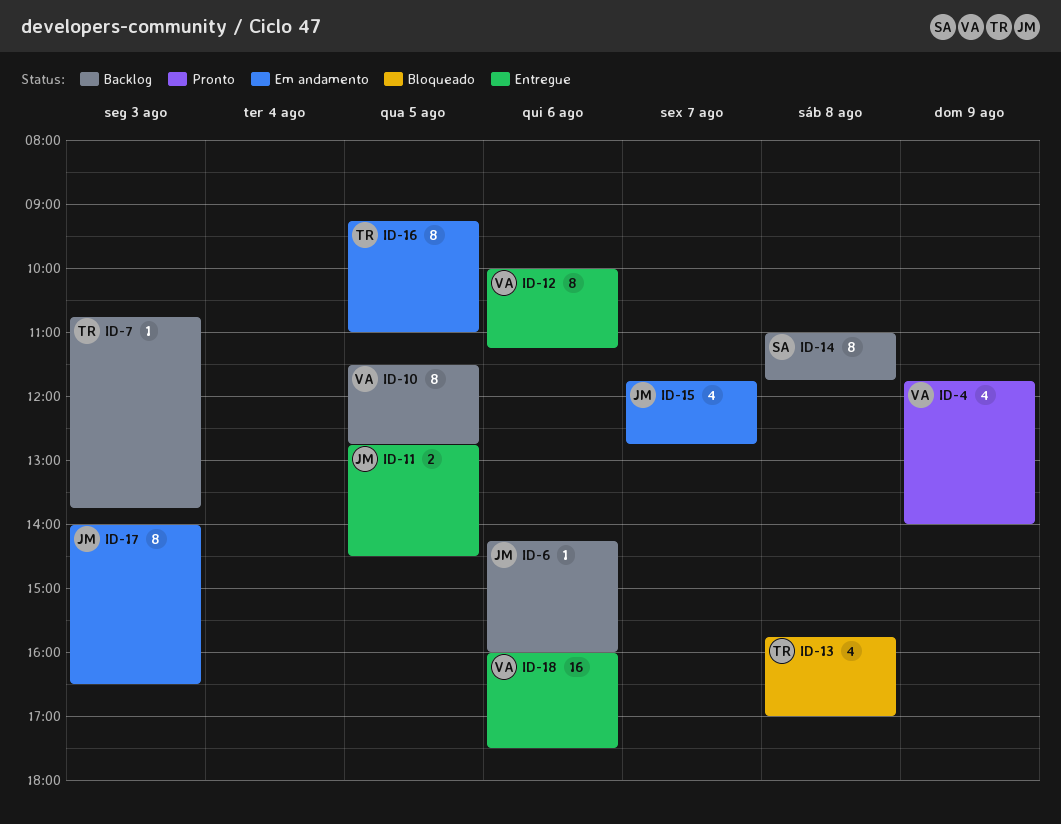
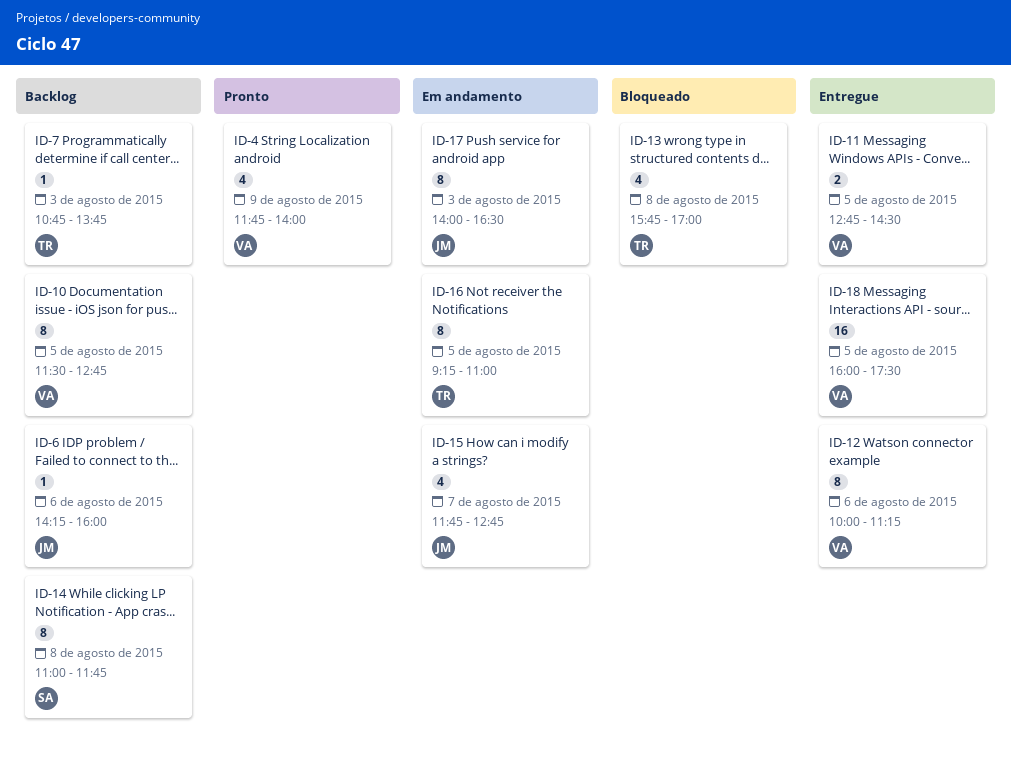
ID-11, owner: JM -> VA
ID-18, day: Aug 6 -> Aug 5

